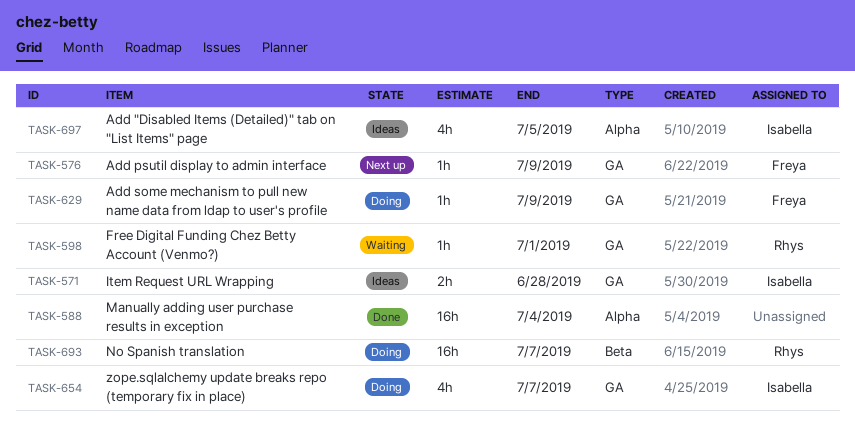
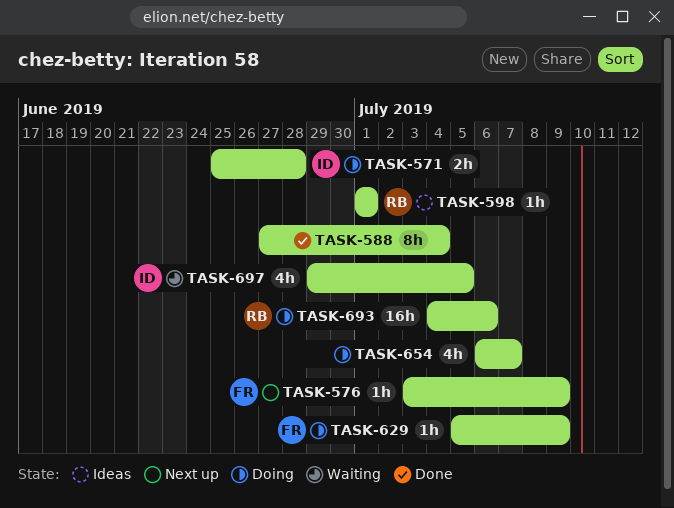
TASK-571, status: Ideas -> Doing
TASK-588, estimate: 16h -> 8h
TASK-598, status: Waiting -> Ideas
TASK-654, owner: Isabella -> none
TASK-693, due: Jul 7 -> Jul 6
TASK-697, status: Ideas -> Waiting

